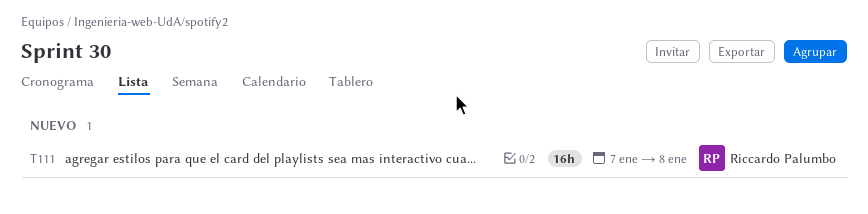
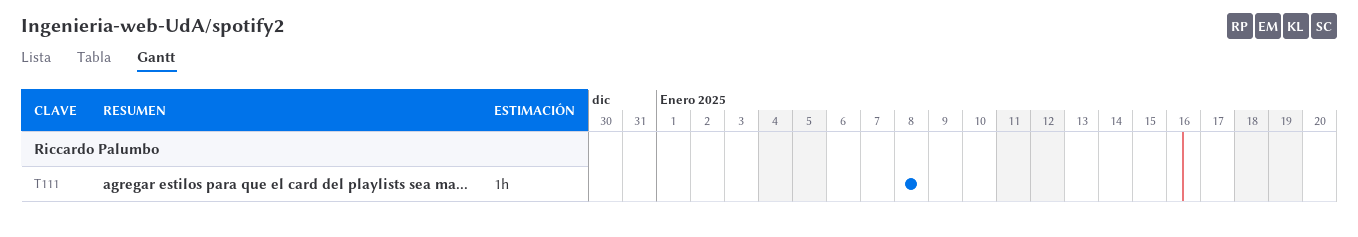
T111, estimate: 16h -> 1h
T111, start: Jan 7 -> Jan 8

